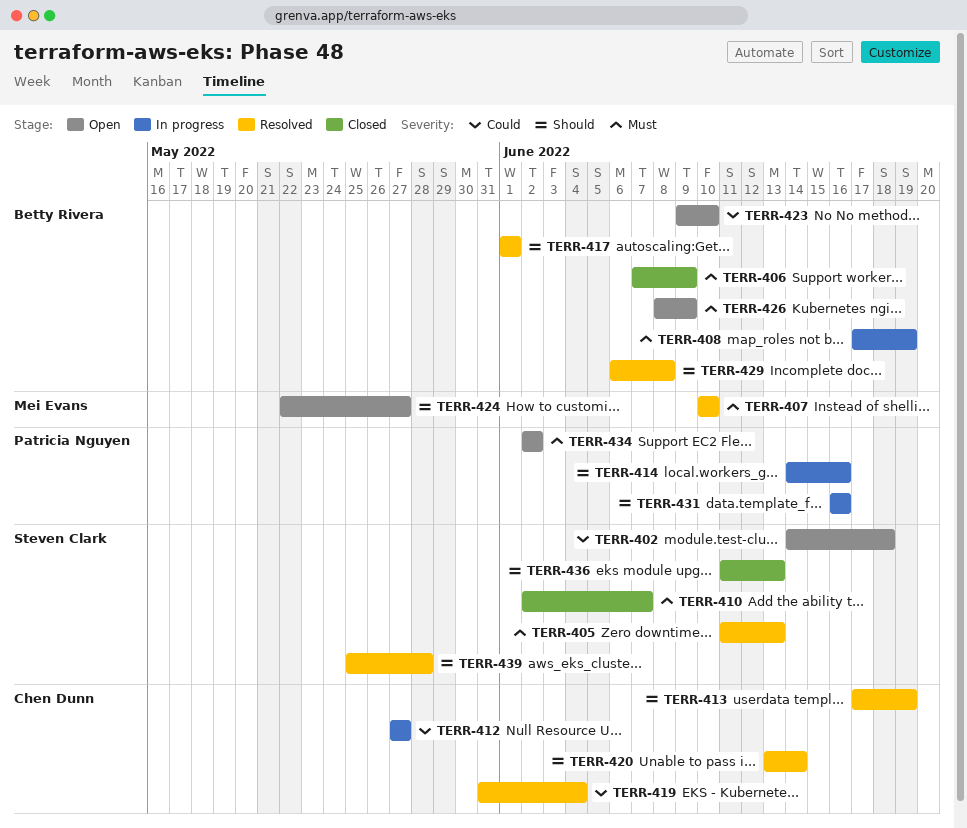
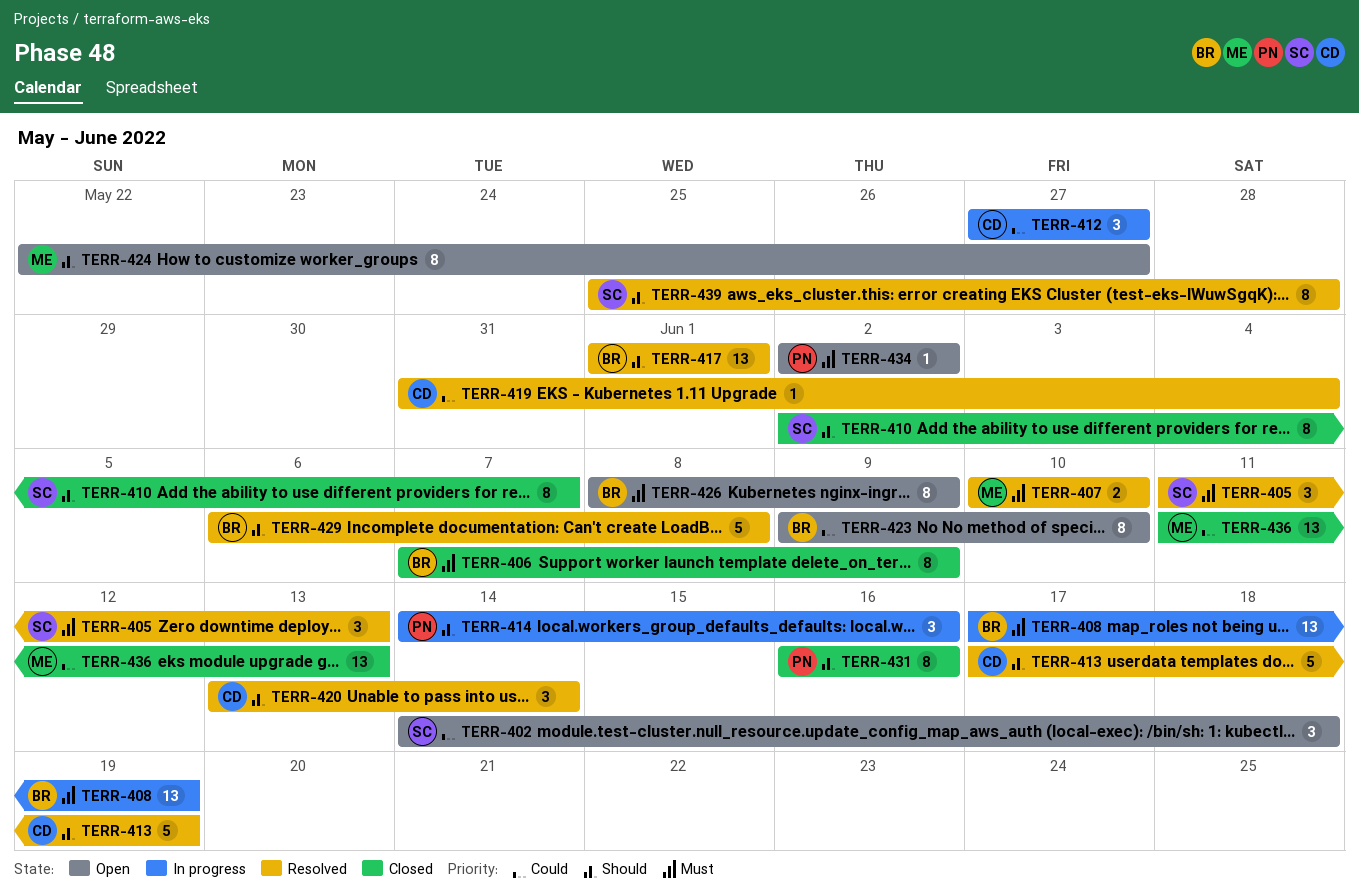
TERR-410, priority: Must -> Should
TERR-431, status: In progress -> Closed
TERR-436, owner: Steven Clark -> Mei Evans
TERR-436, priority: Should -> Could

